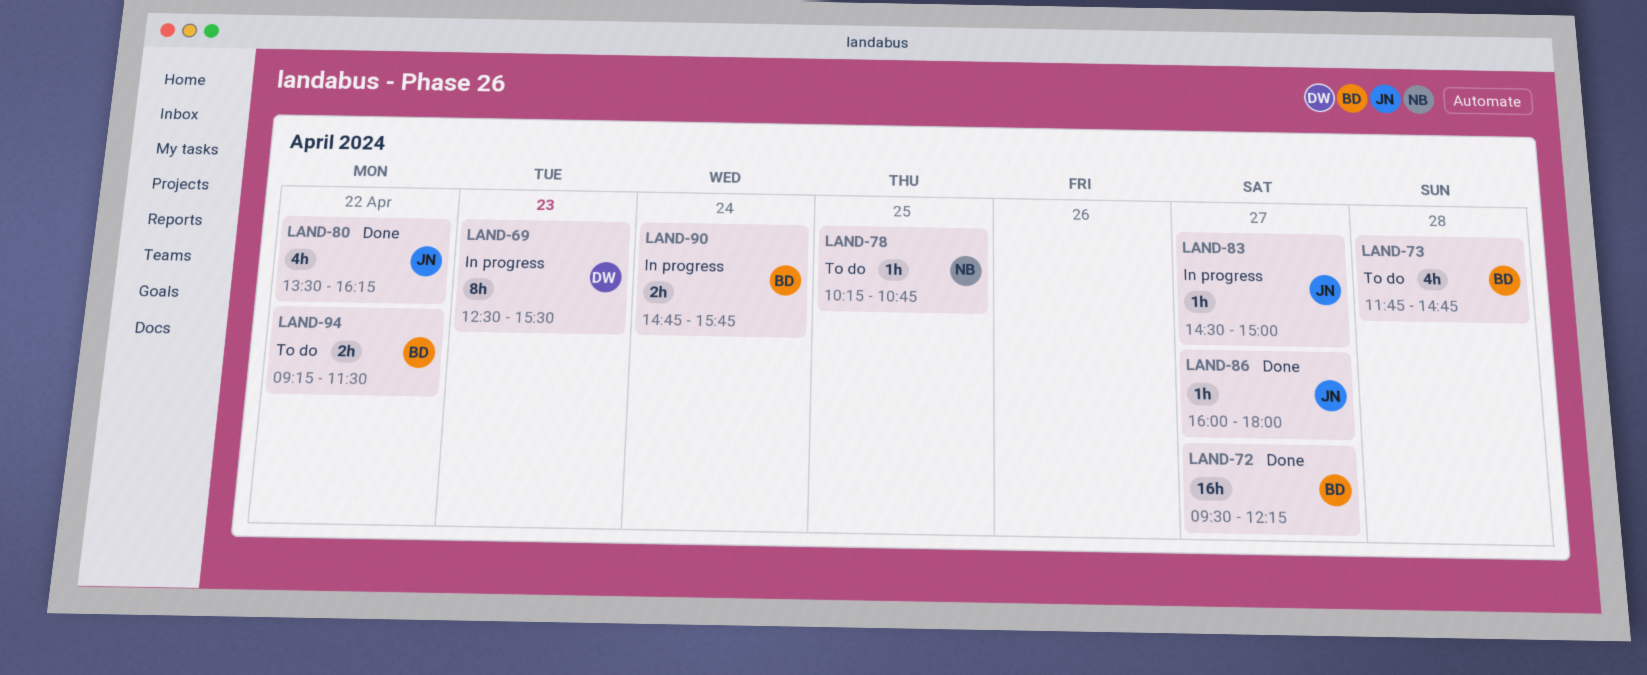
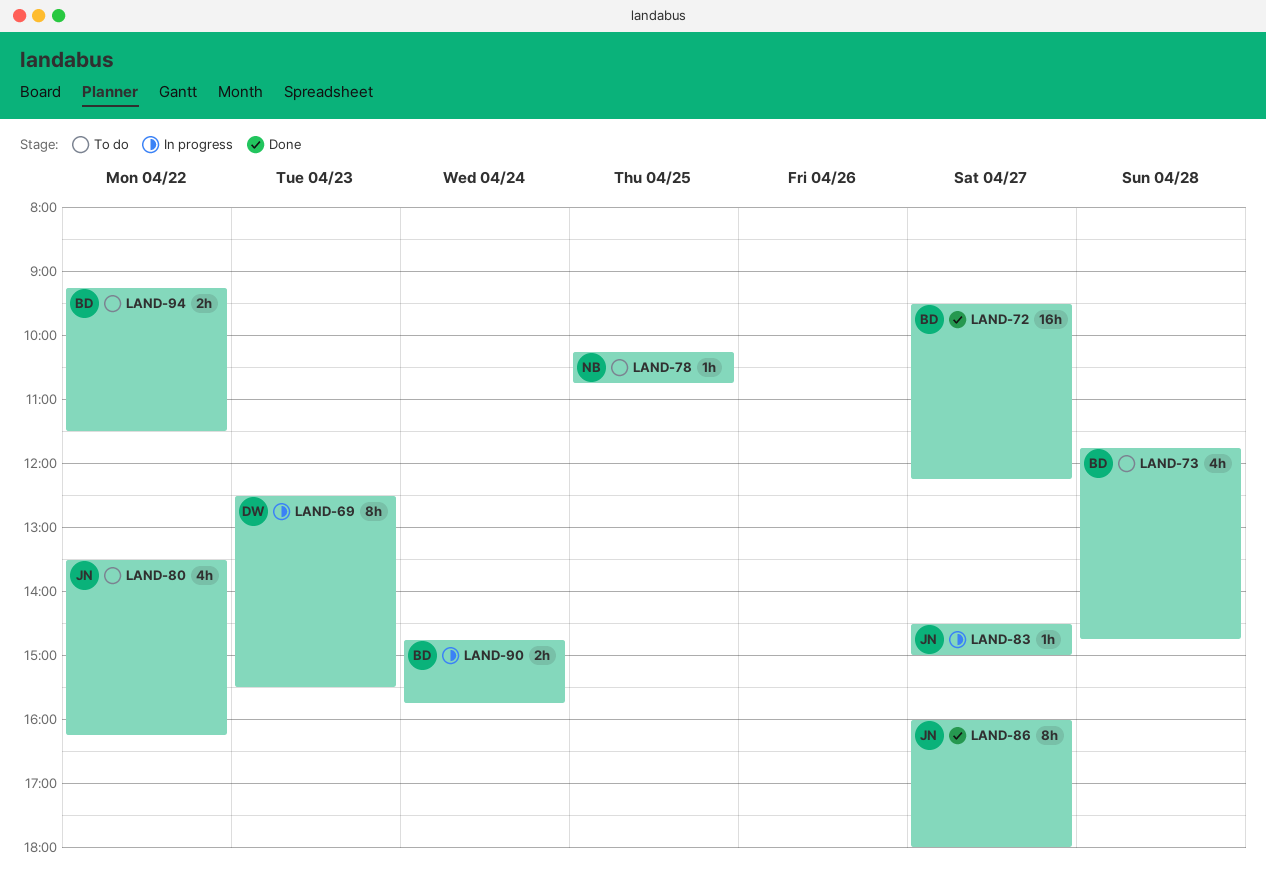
LAND-80, status: Done -> To do
LAND-86, estimate: 1h -> 8h

